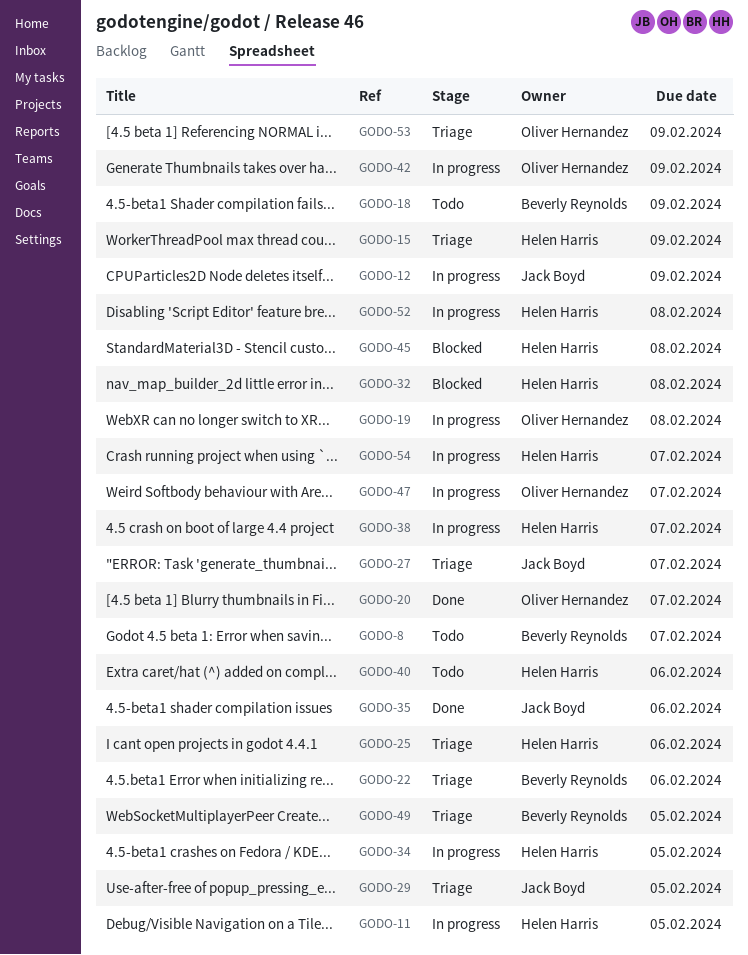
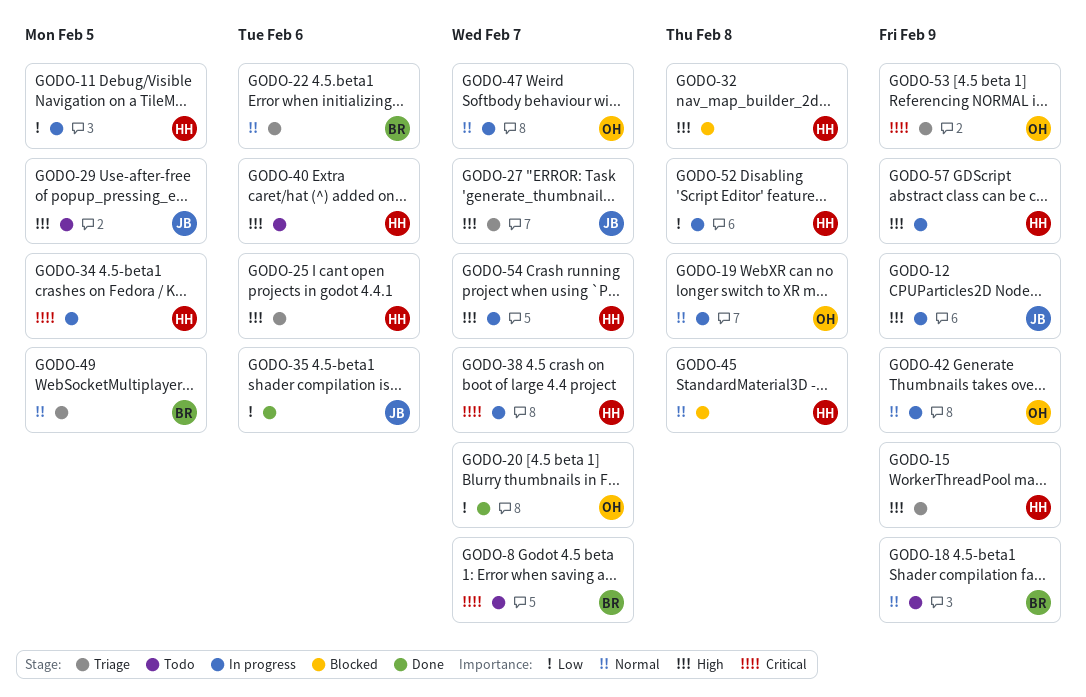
GODO-29, status: Triage -> Todo
GODO-57: none -> present

